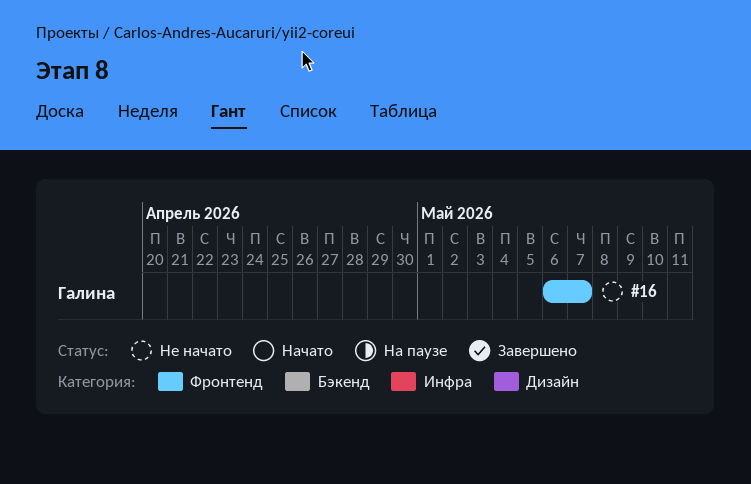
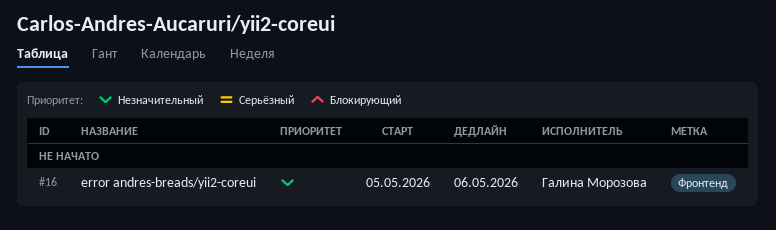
#16, start: May 6 -> May 5
#16, due: May 7 -> May 6

